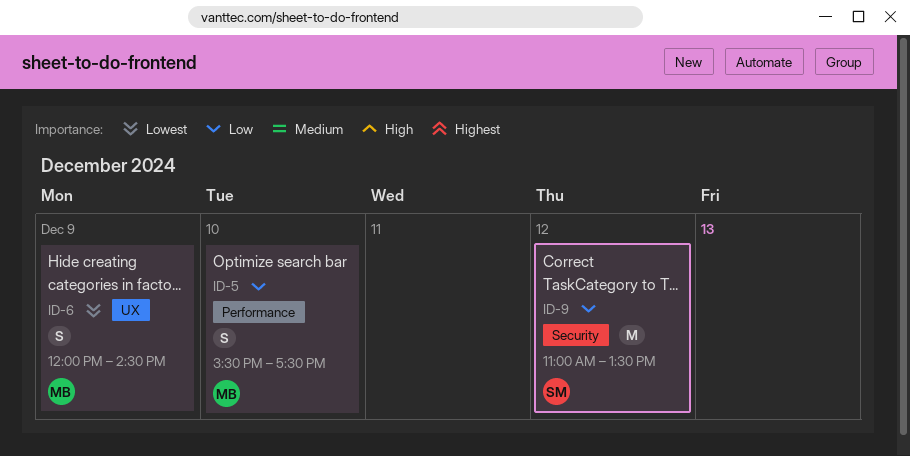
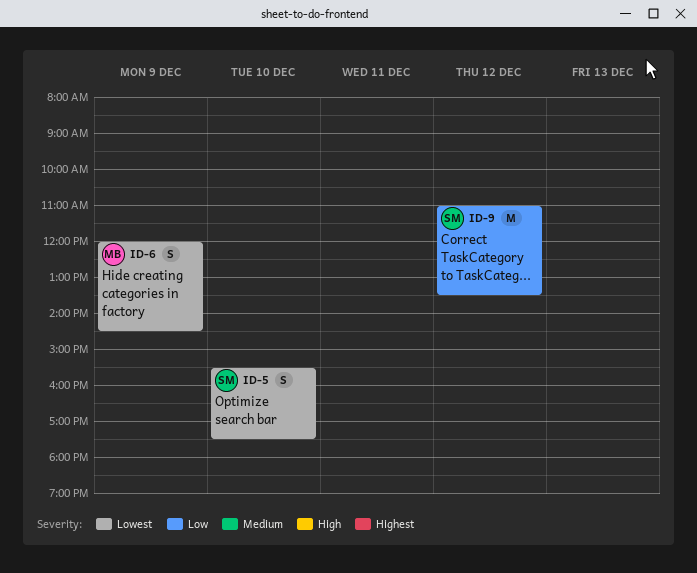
ID-5, owner: MB -> SM
ID-5, priority: Low -> Lowest

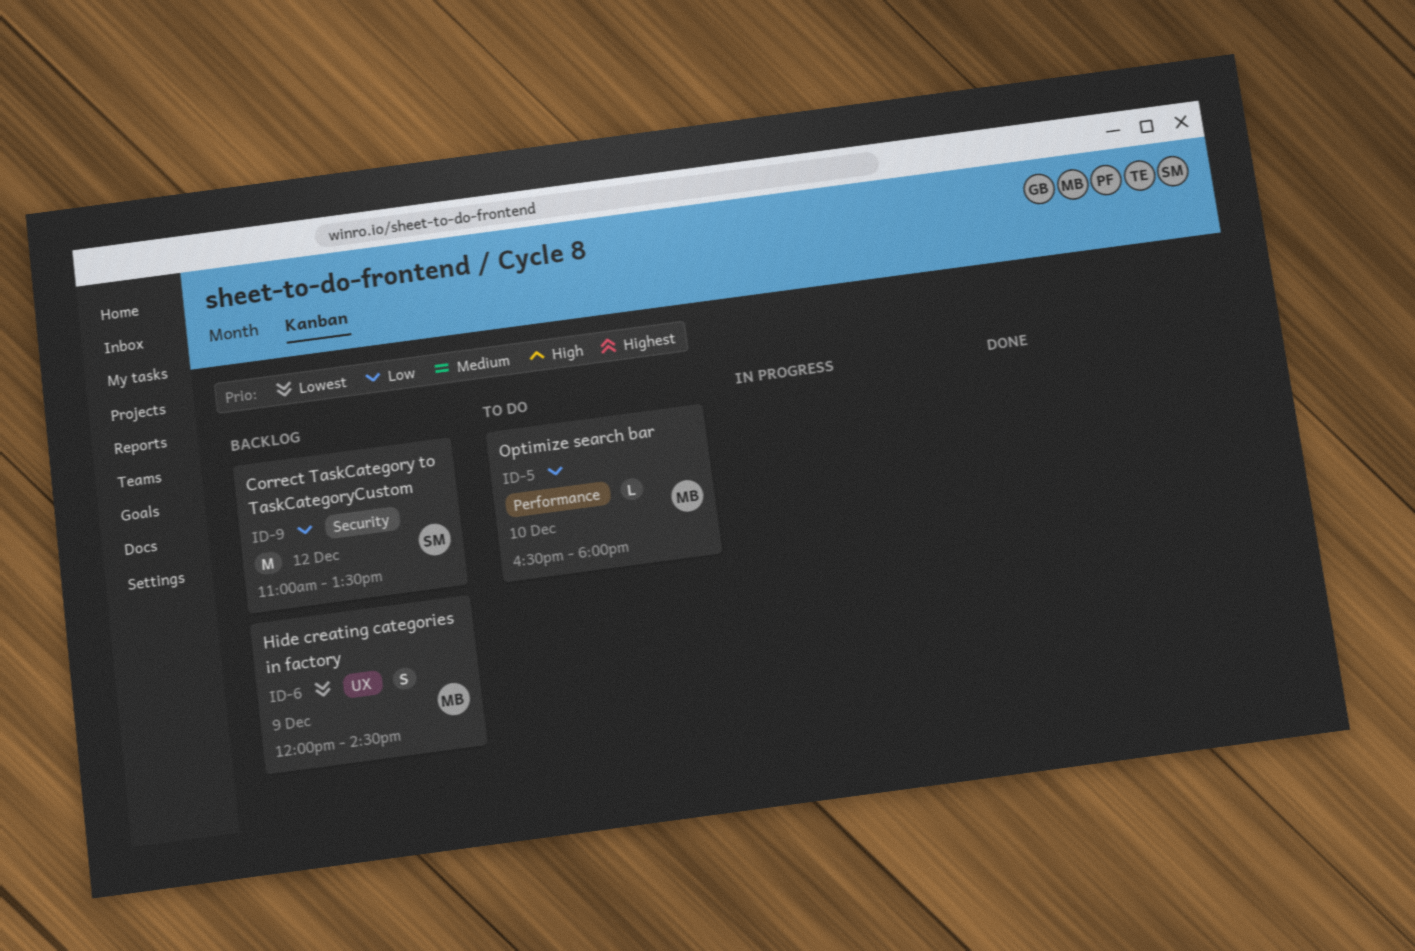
ID-5, owner: SM -> MB
ID-5, priority: Lowest -> Low
ID-5, estimate: S -> L
ID-5, begins: 15:30 -> 16:30
ID-5, ends: 17:30 -> 18:00

